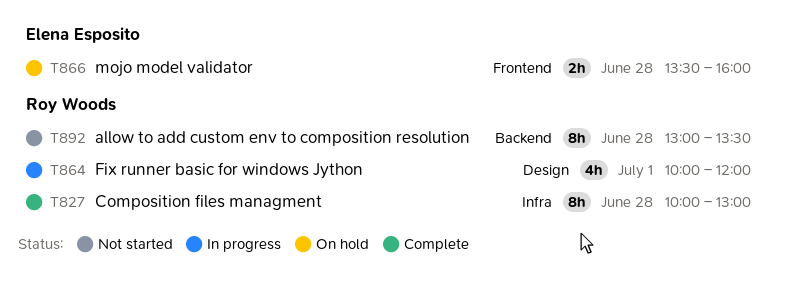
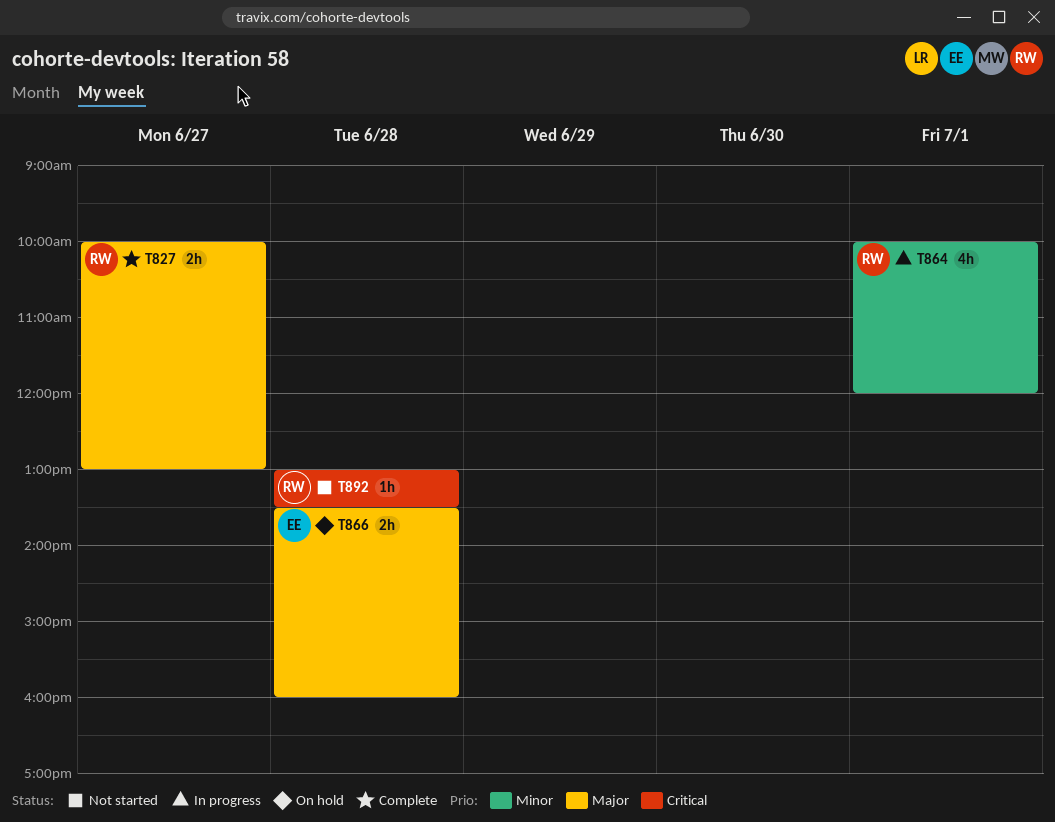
T827, estimate: 8h -> 2h
T827, day: Jun 28 -> Jun 27
T892, estimate: 8h -> 1h

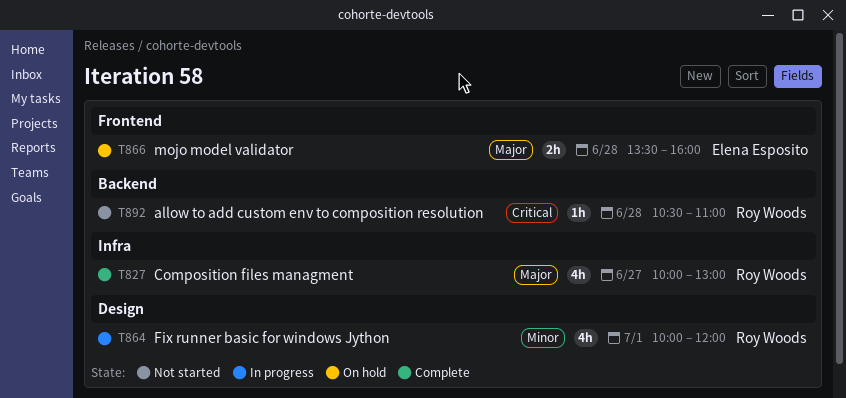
T827, estimate: 2h -> 4h
T892, begins: 13:00 -> 10:30
T892, ends: 13:30 -> 11:00

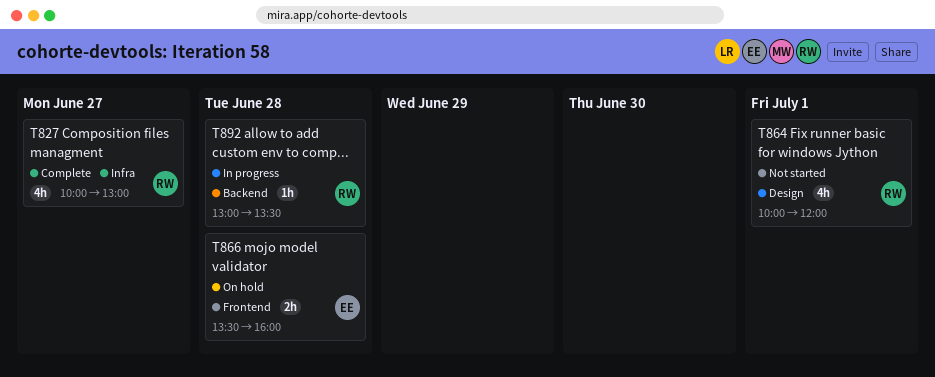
T864, status: In progress -> Not started
T892, status: Not started -> In progress
T892, begins: 10:30 -> 13:00
T892, ends: 11:00 -> 13:30

